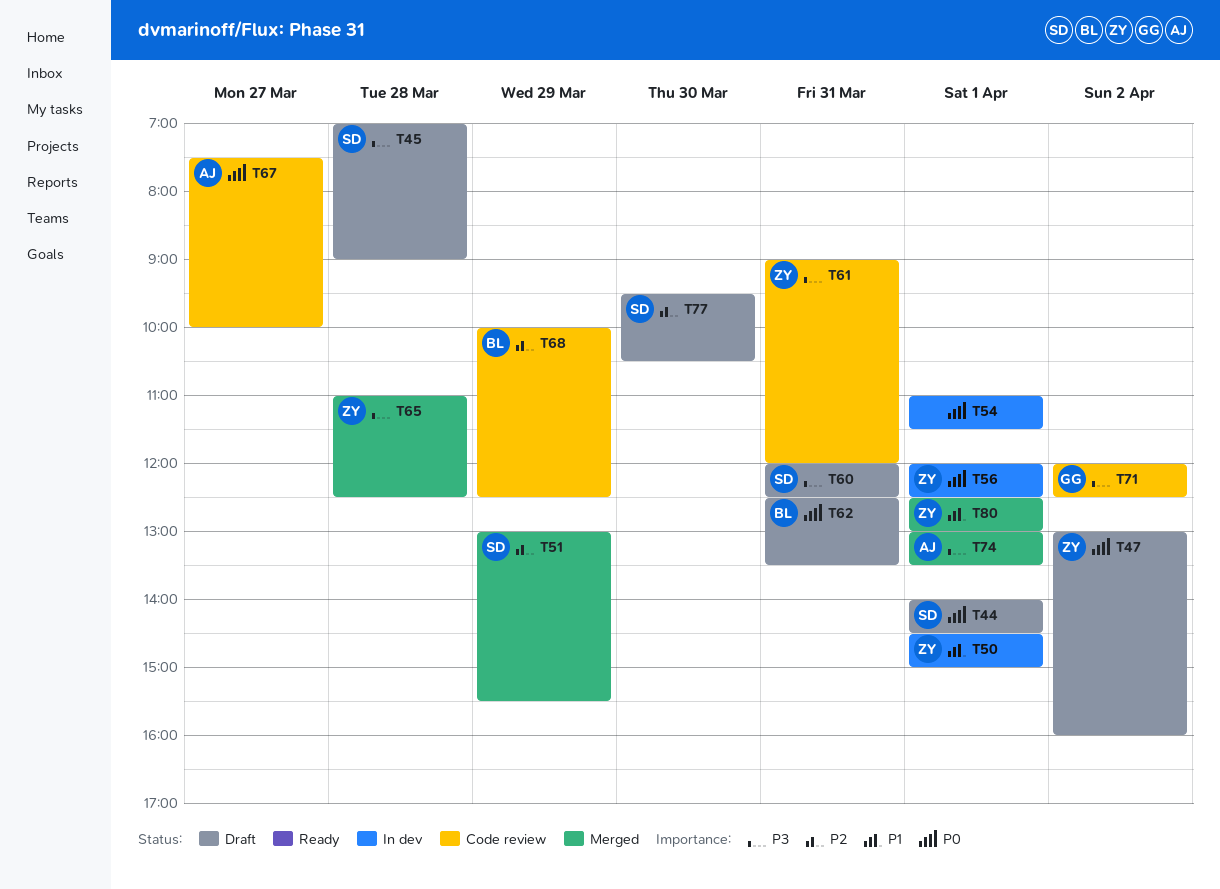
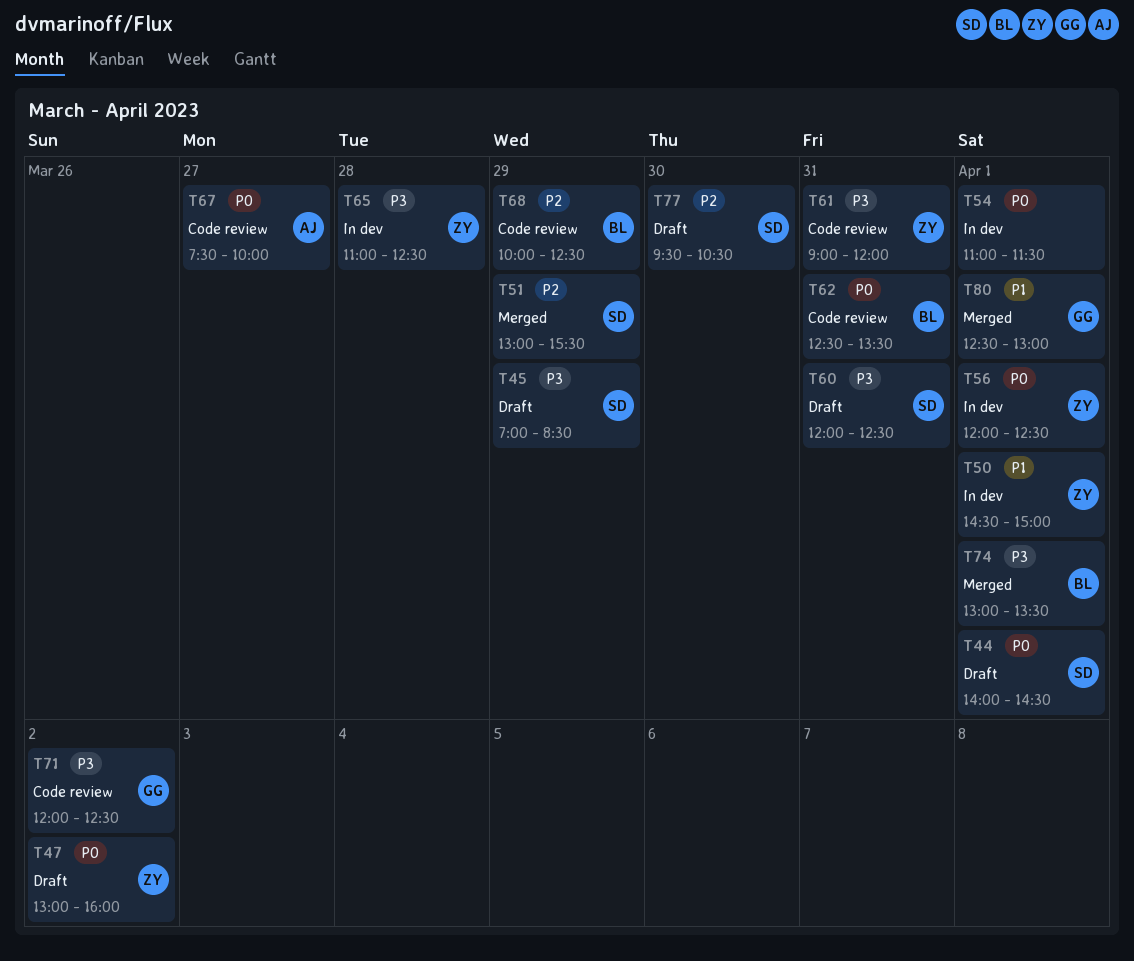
T45, day: Mar 28 -> Mar 29
T45, ends: 09:00 -> 08:30
T62, status: Draft -> Code review
T65, status: Merged -> In dev
T74, owner: AJ -> BL
T80, owner: ZY -> GG

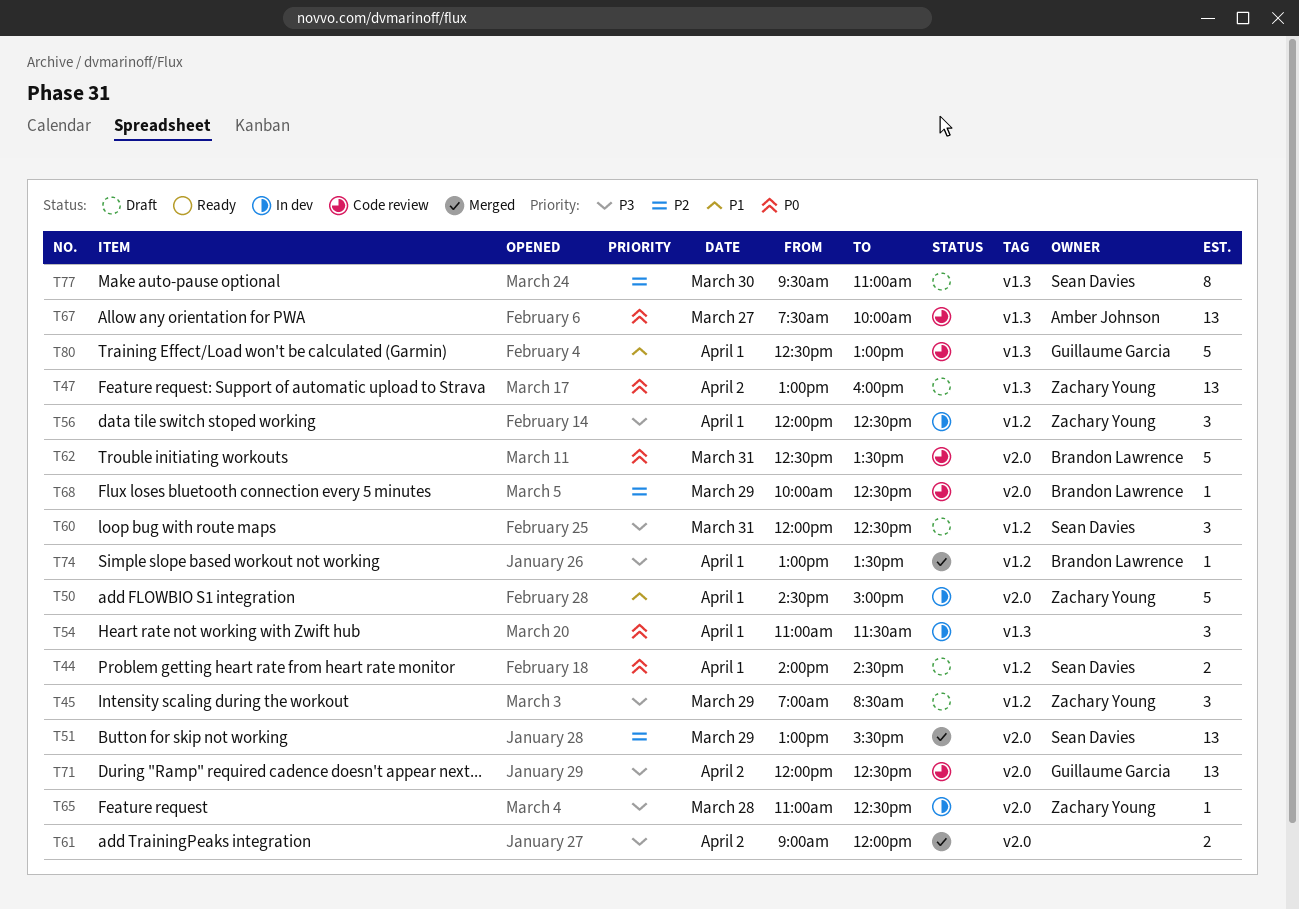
T45, owner: Sean Davies -> Zachary Young
T56, priority: P0 -> P3
T61, status: Code review -> Merged
T61, owner: Zachary Young -> none
T61, day: Mar 31 -> Apr 2
T77, ends: 10:30 -> 11:00
T80, status: Merged -> Code review

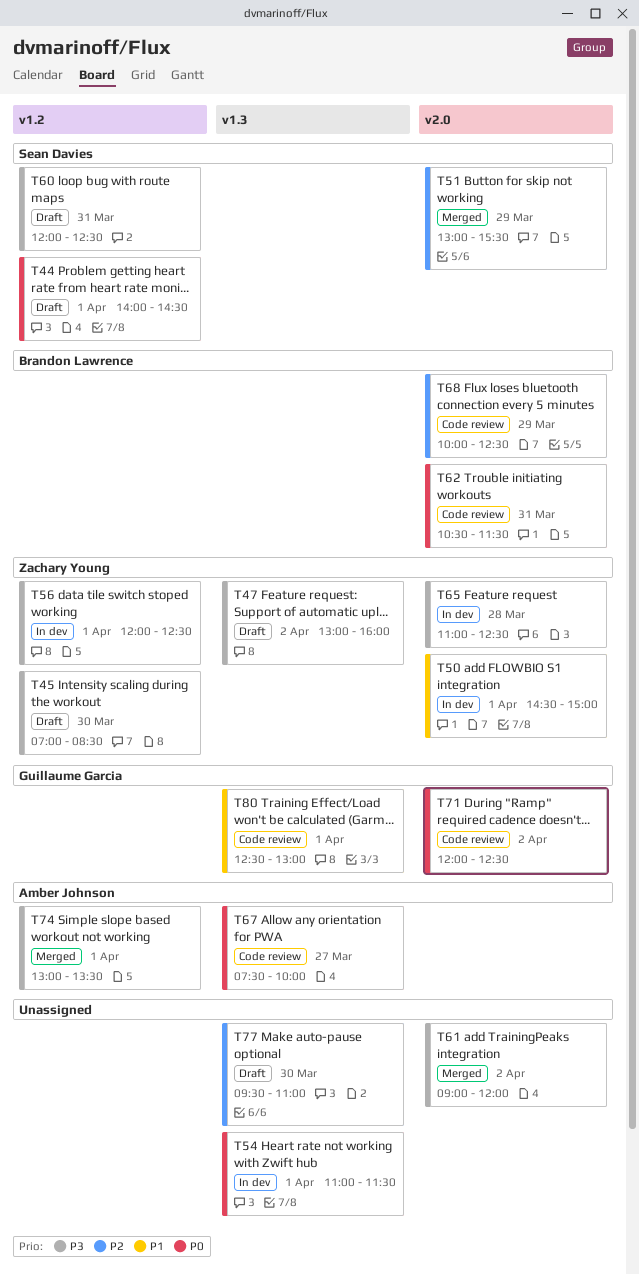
T45, day: Mar 29 -> Mar 30
T47, priority: P0 -> P3
T62, begins: 12:30 -> 10:30
T62, ends: 13:30 -> 11:30
T71, priority: P3 -> P0
T74, owner: Brandon Lawrence -> Amber Johnson
T77, owner: Sean Davies -> none

